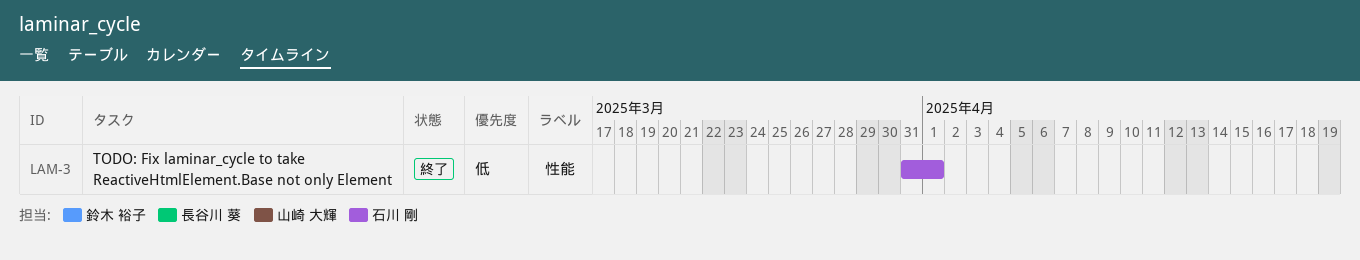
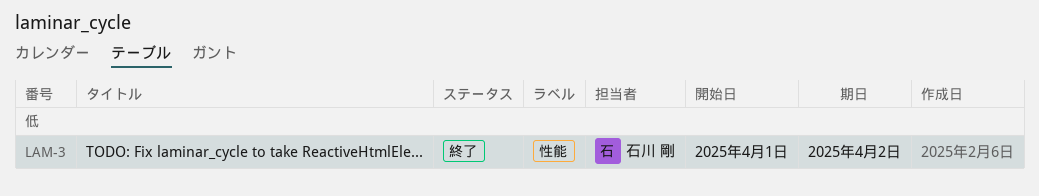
LAM-3, start: Mar 31 -> Apr 1
LAM-3, due: Apr 1 -> Apr 2

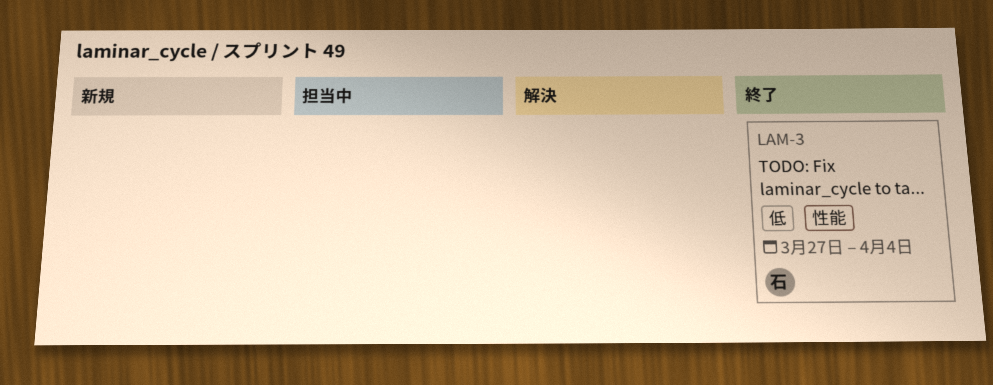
LAM-3, start: Apr 1 -> Mar 27
LAM-3, due: Apr 2 -> Apr 4

